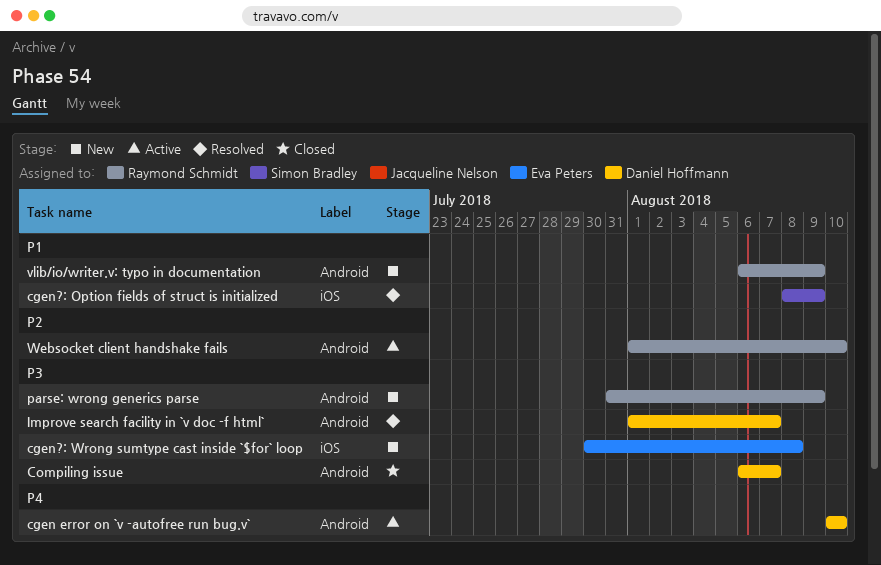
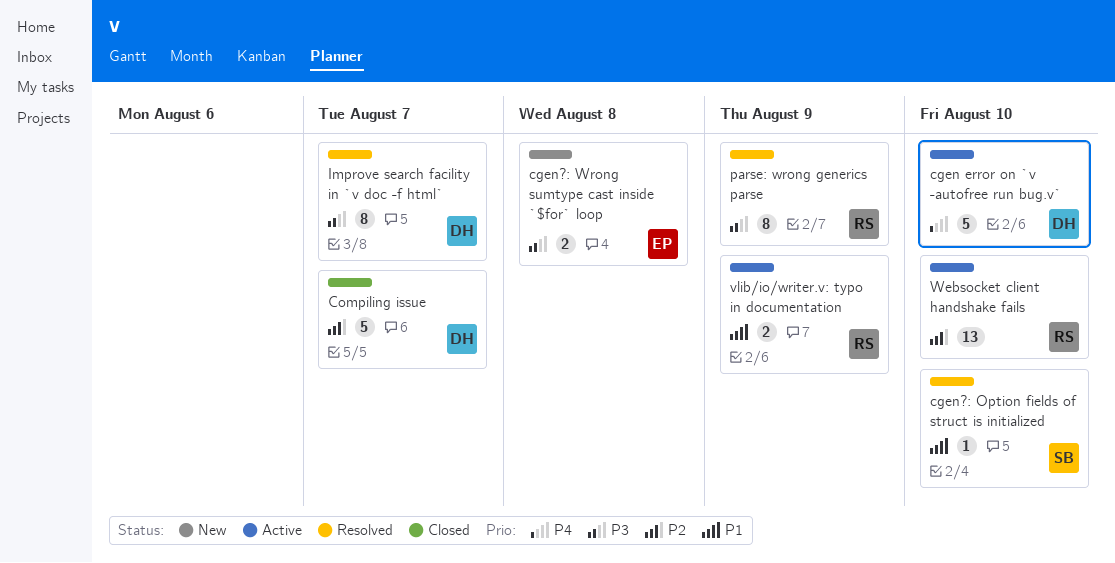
cgen?: Option fields of struct is initialized, due: Aug 9 -> Aug 10
Compiling issue, priority: P3 -> P2
parse: wrong generics parse, status: New -> Resolved
vlib/io/writer.v: typo in documentation, status: New -> Active

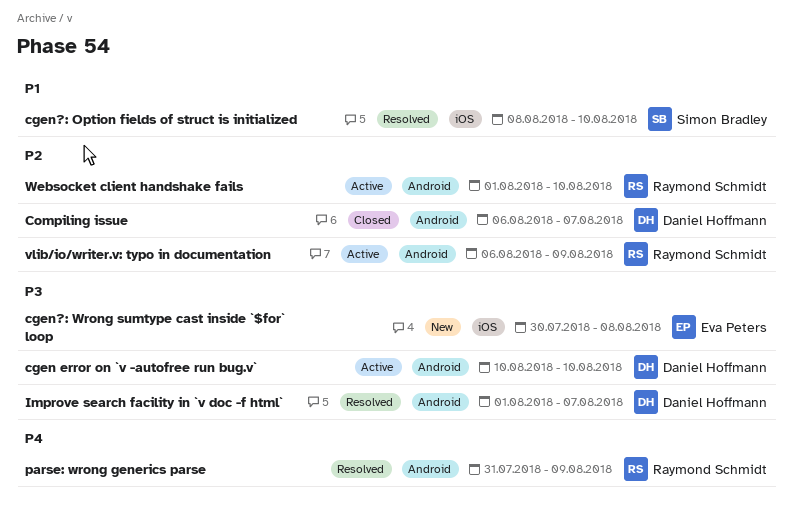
cgen error on `v -autofree run bug.v`, priority: P4 -> P3
parse: wrong generics parse, priority: P3 -> P4
vlib/io/writer.v: typo in documentation, priority: P1 -> P2

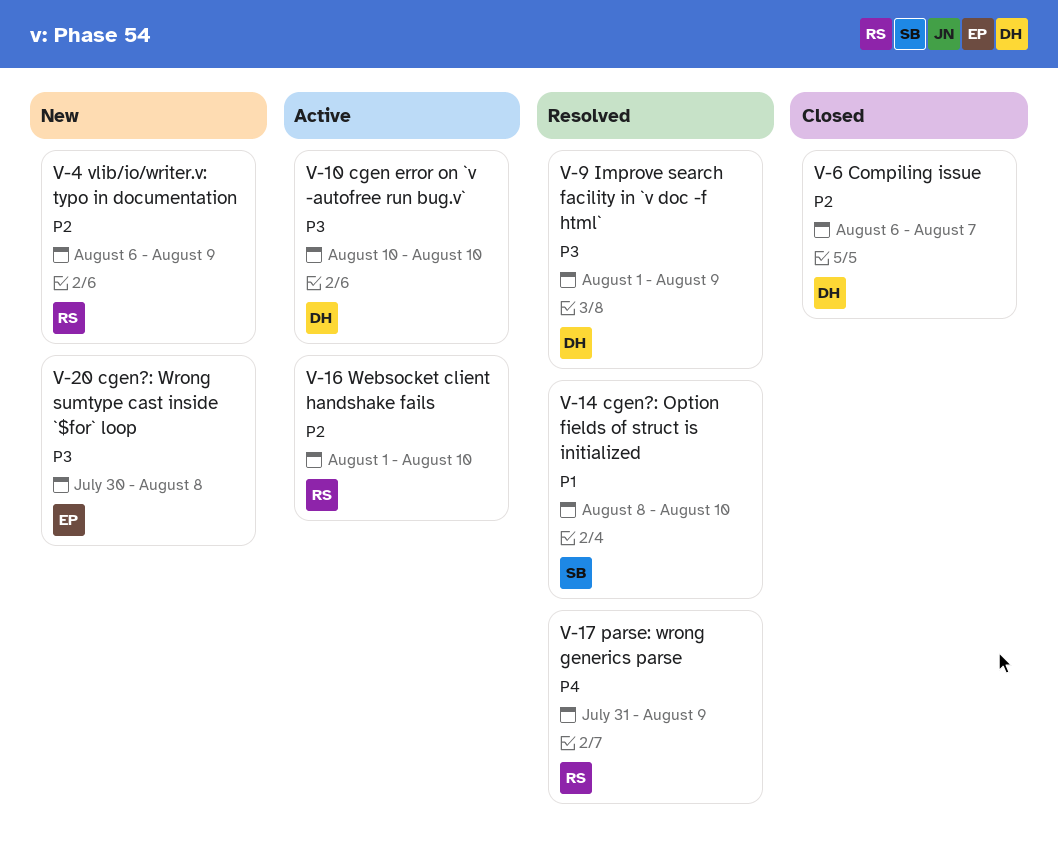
Improve search facility in `v doc -f html`, due: Aug 7 -> Aug 9
vlib/io/writer.v: typo in documentation, status: Active -> New

